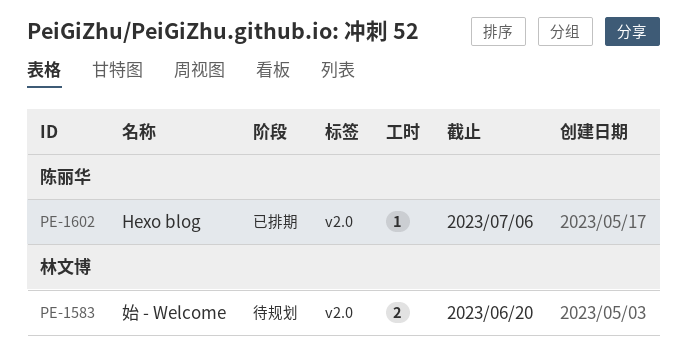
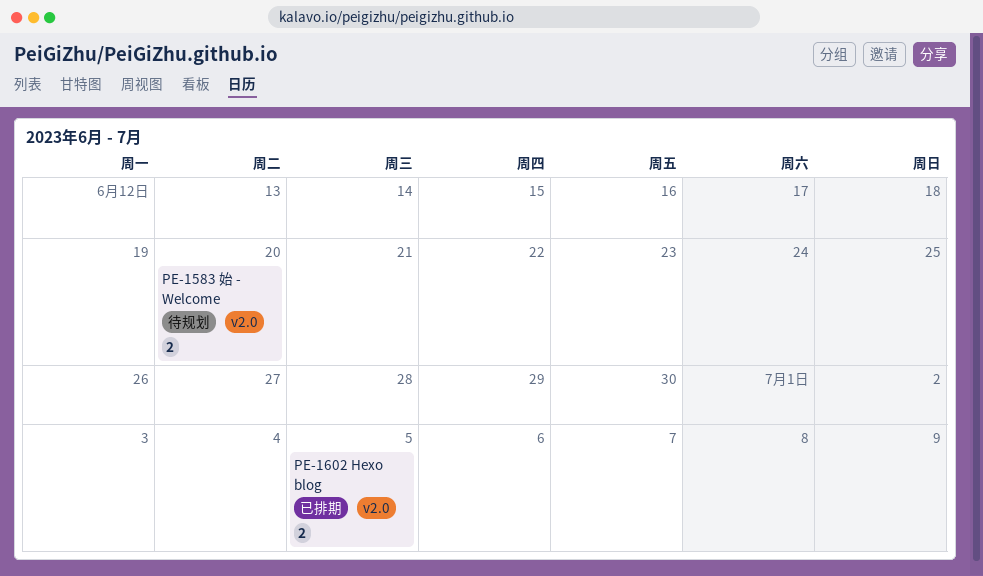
PE-1602, estimate: 1 -> 2
PE-1602, due: Jul 6 -> Jul 5

